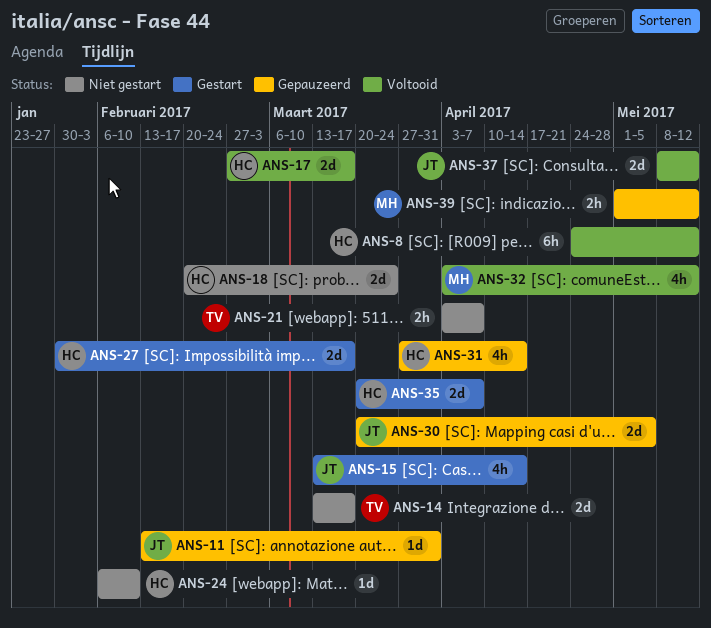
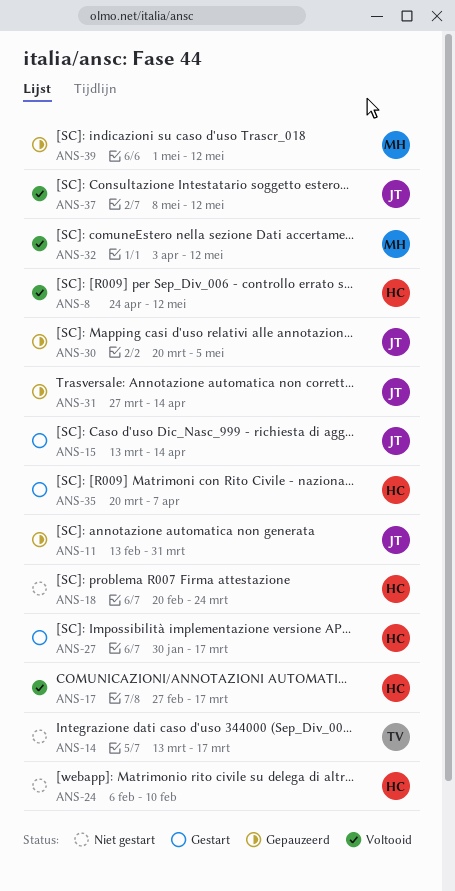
ANS-21: present -> none
ANS-31, owner: HC -> JT

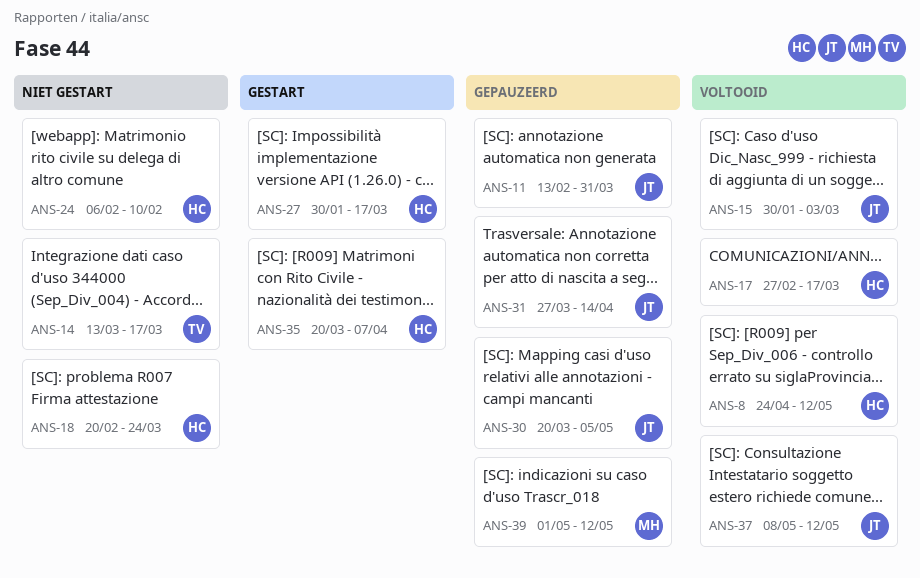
ANS-15, status: Gestart -> Voltooid
ANS-15, start: Mar 13 -> Jan 30
ANS-15, due: Apr 14 -> Mar 3
ANS-32: present -> none

